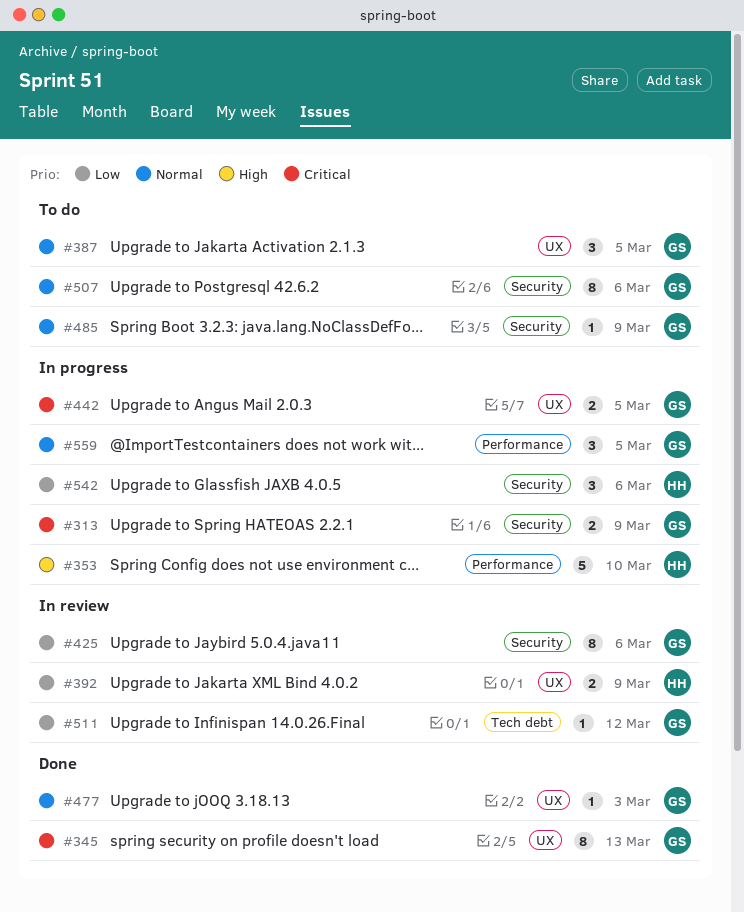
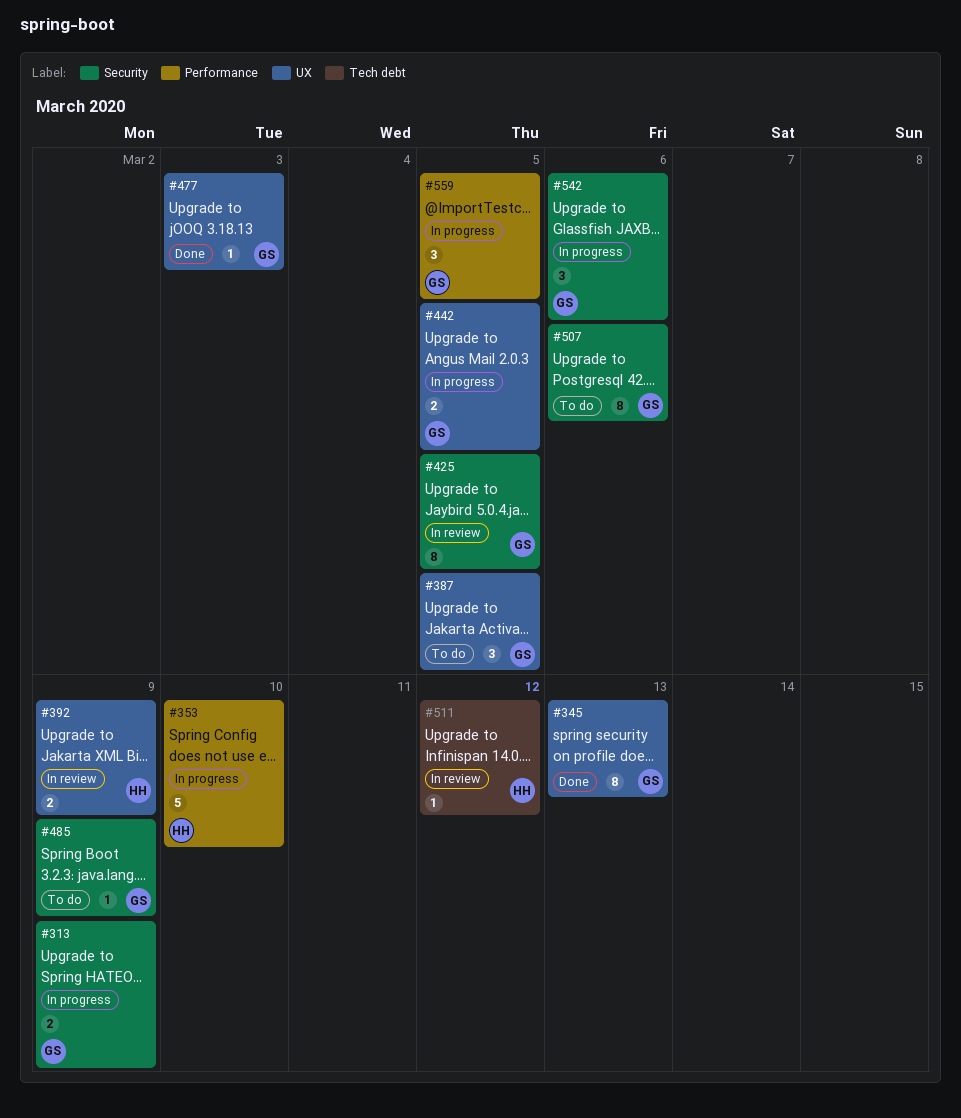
#425, due: Mar 6 -> Mar 5
#511, owner: GS -> HH
#542, owner: HH -> GS

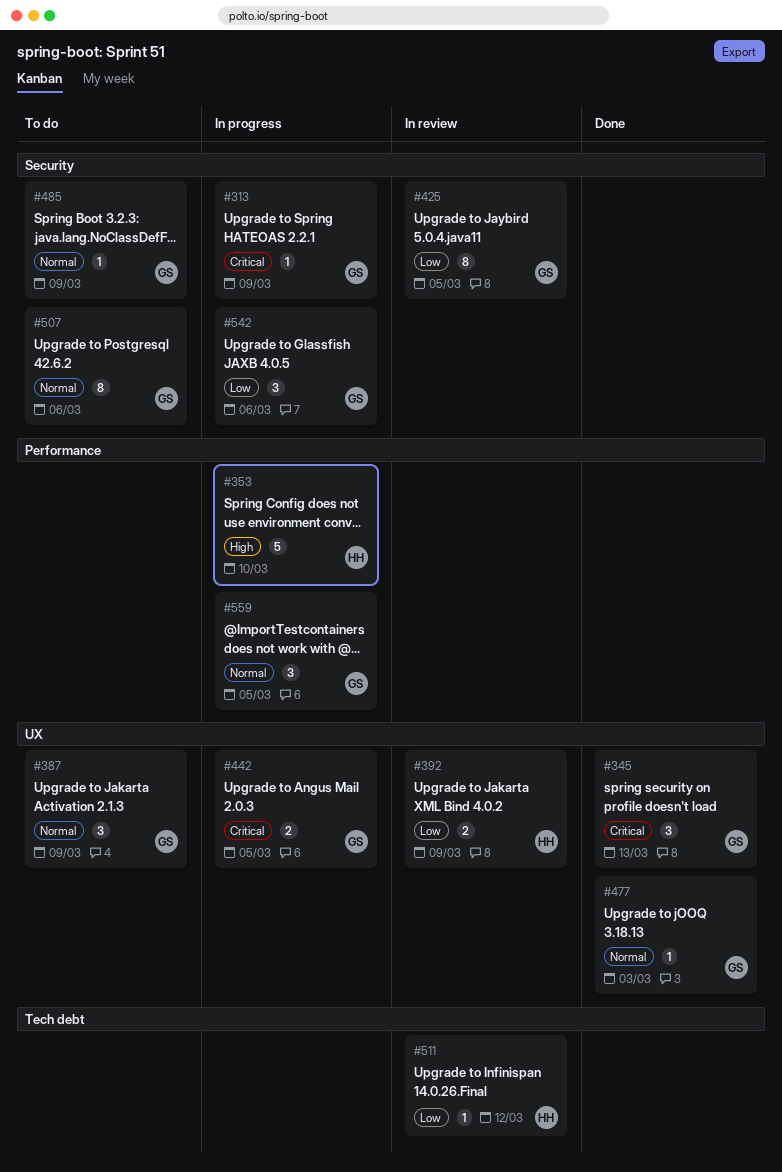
#313, estimate: 2 -> 1
#345, estimate: 8 -> 3
#387, due: Mar 5 -> Mar 9

